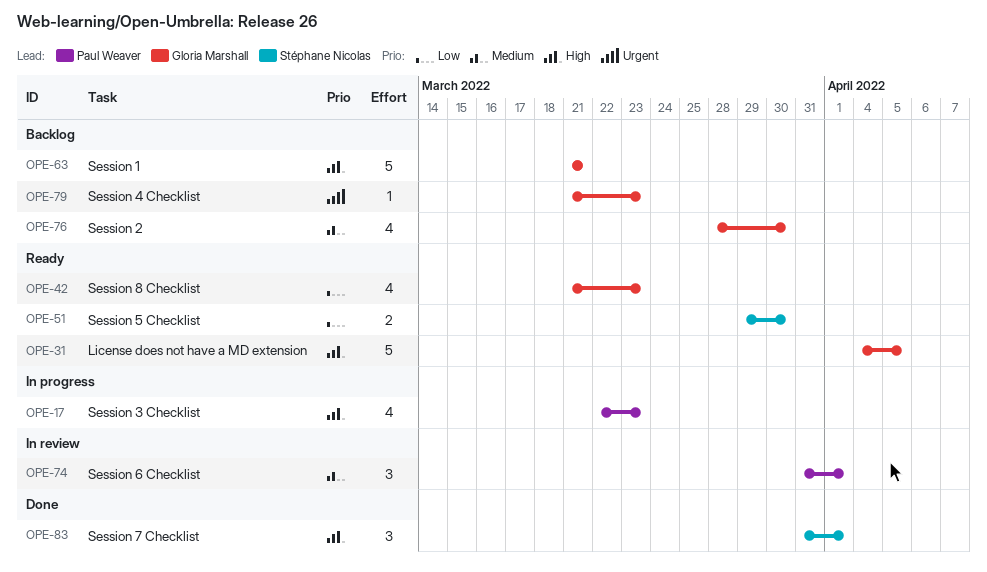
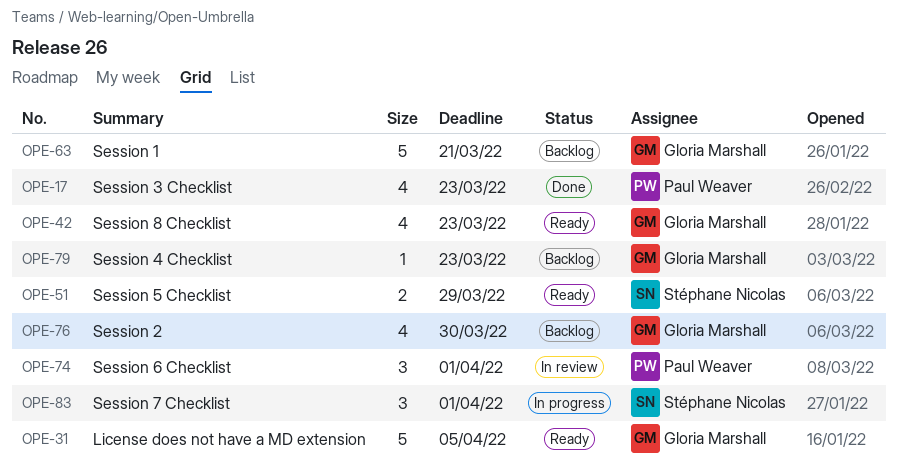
OPE-17, status: In progress -> Done
OPE-51, due: Mar 30 -> Mar 29
OPE-83, status: Done -> In progress

